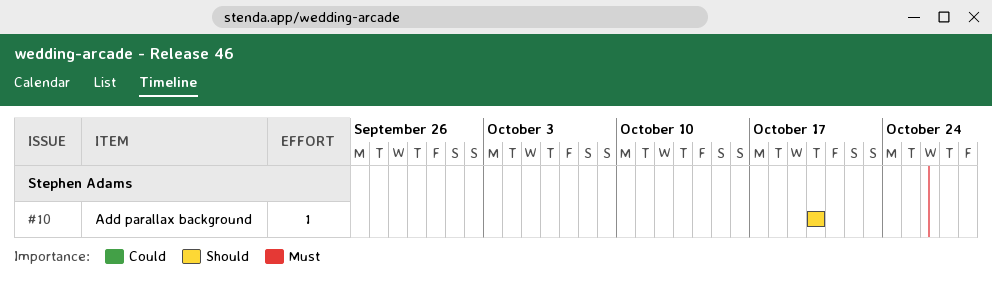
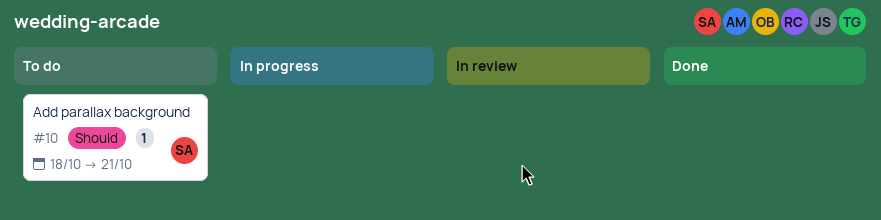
#10, start: Oct 20 -> Oct 18
#10, due: Oct 20 -> Oct 21

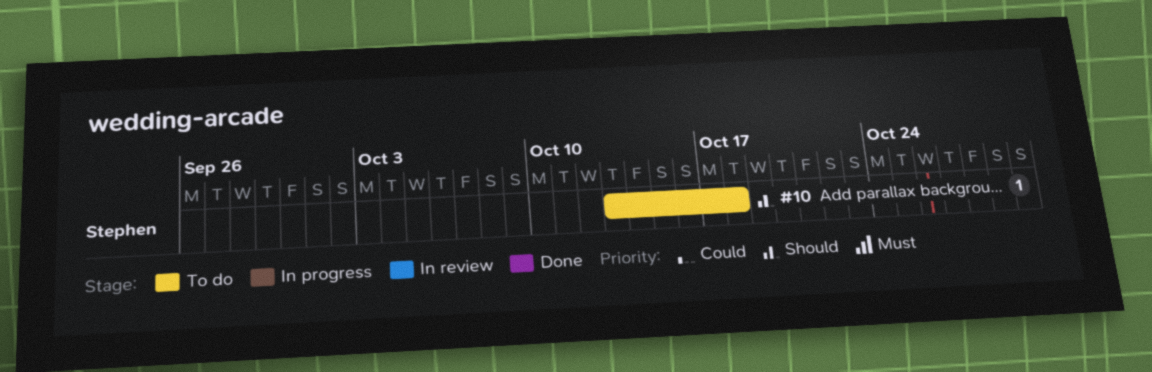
#10, start: Oct 18 -> Oct 13
#10, due: Oct 21 -> Oct 18

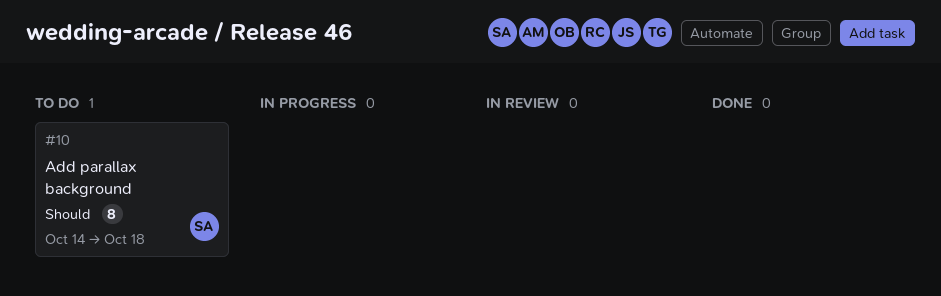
#10, estimate: 1 -> 8
#10, start: Oct 13 -> Oct 14

